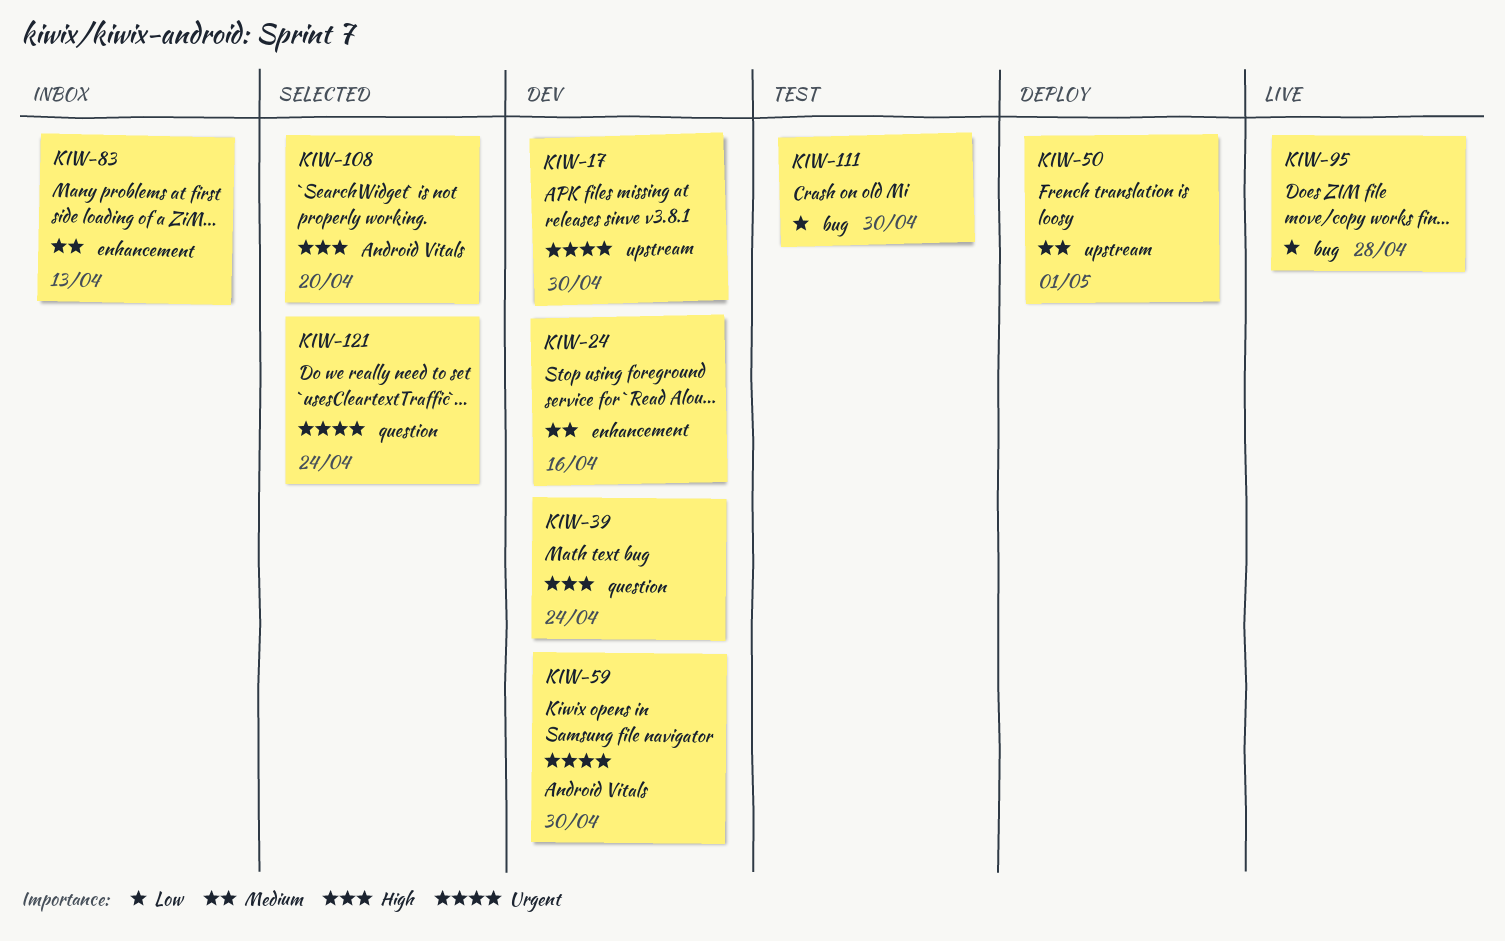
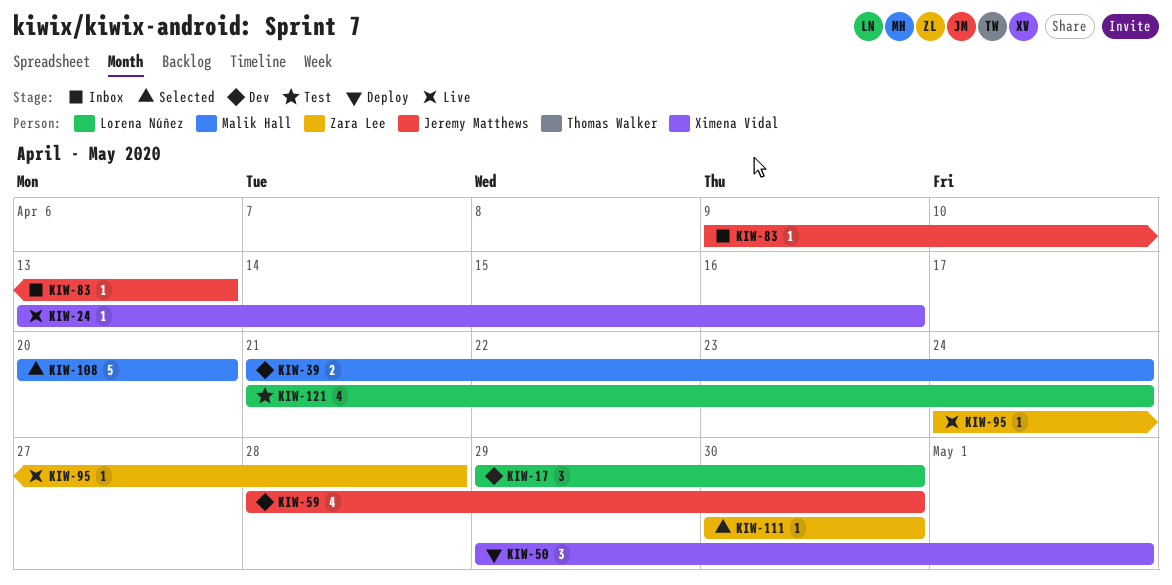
KIW-24, status: Dev -> Live
KIW-111, status: Test -> Selected
KIW-121, status: Selected -> Test

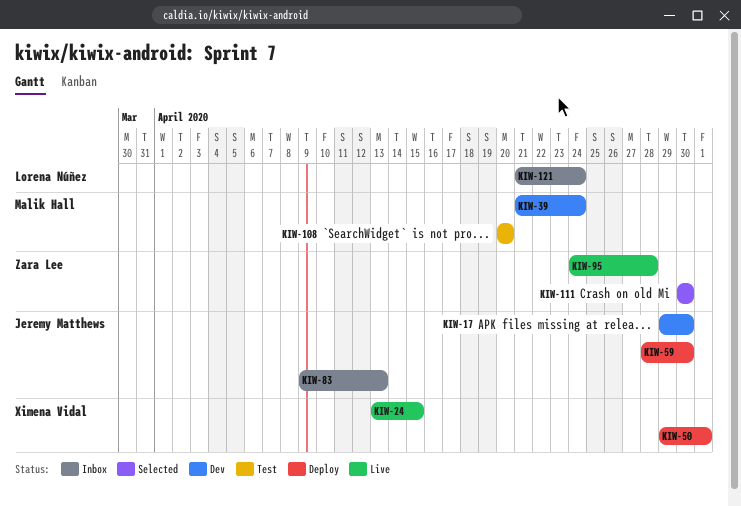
KIW-17, owner: Lorena Núñez -> Jeremy Matthews
KIW-24, due: Apr 16 -> Apr 15
KIW-59, status: Dev -> Deploy
KIW-108, status: Selected -> Test
KIW-121, status: Test -> Inbox

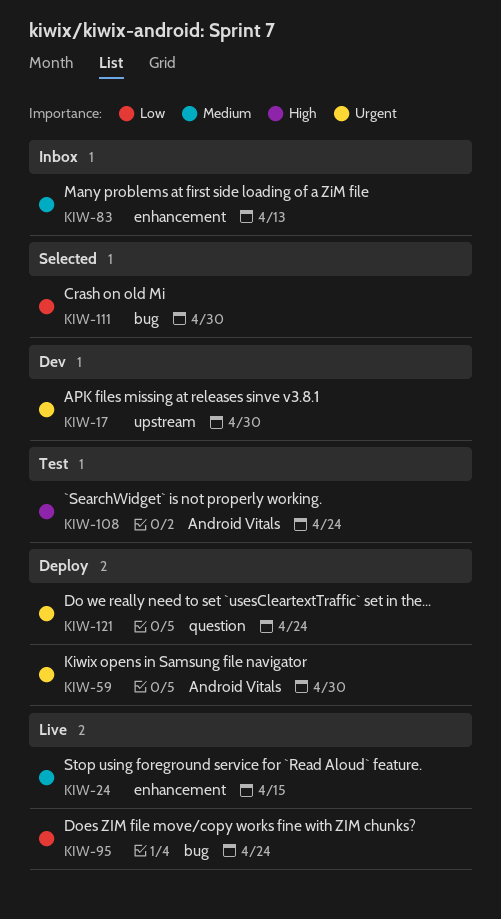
KIW-39: present -> none
KIW-50: present -> none
KIW-95, due: Apr 28 -> Apr 24
KIW-108, due: Apr 20 -> Apr 24
KIW-121, status: Inbox -> Deploy

